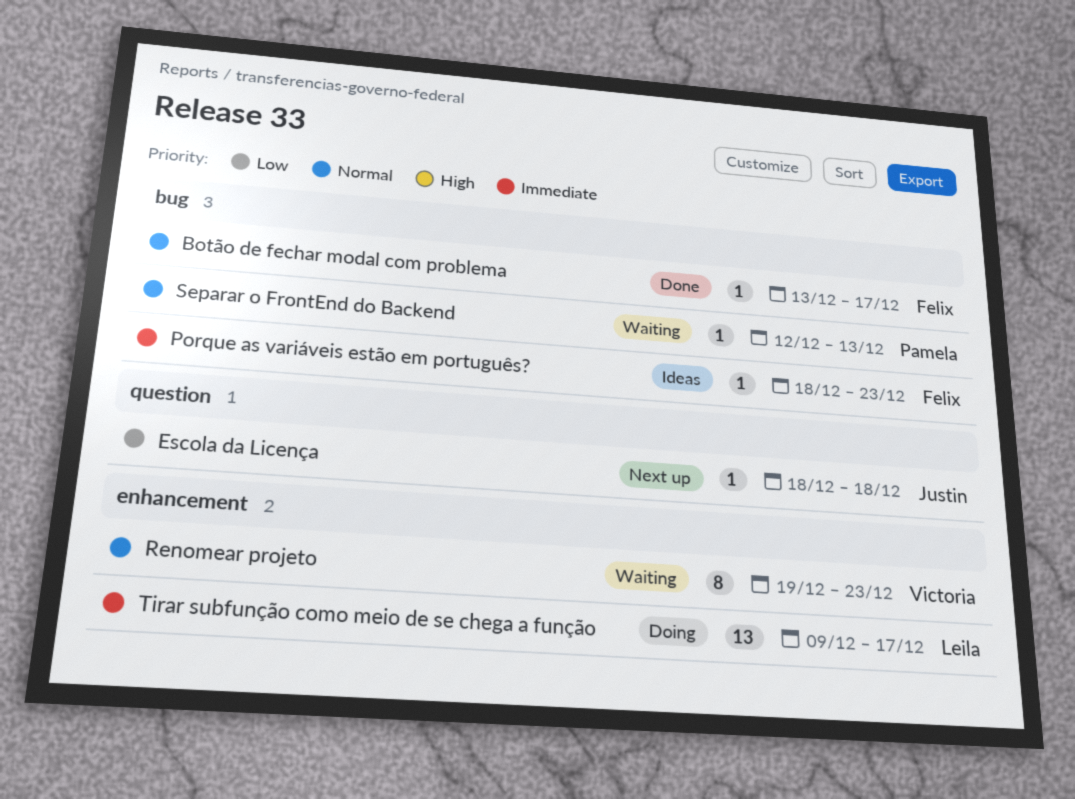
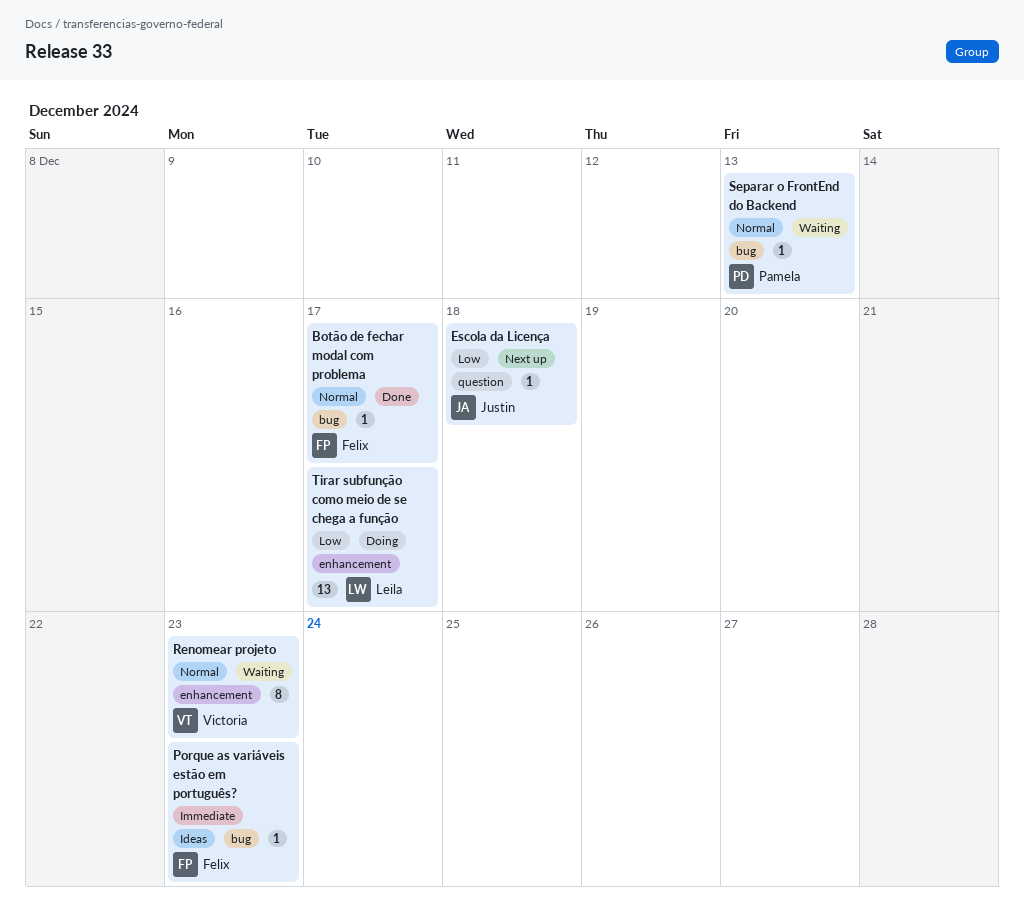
Tirar subfunção como meio de se chega a função, priority: Immediate -> Low

